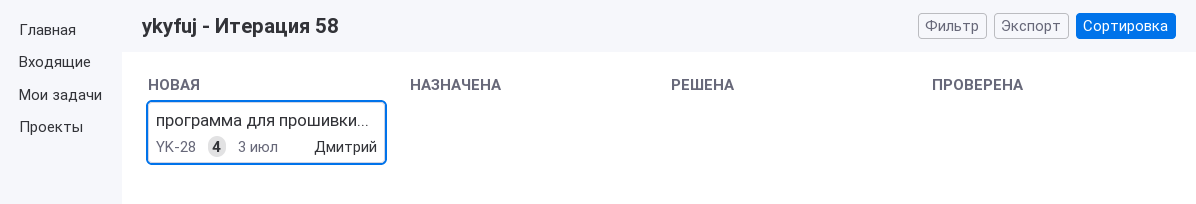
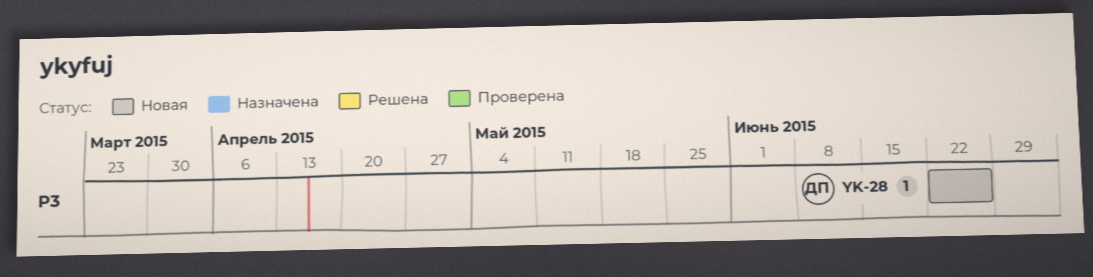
YK-28, estimate: 4 -> 1
YK-28, due: Jul 3 -> Jun 26

